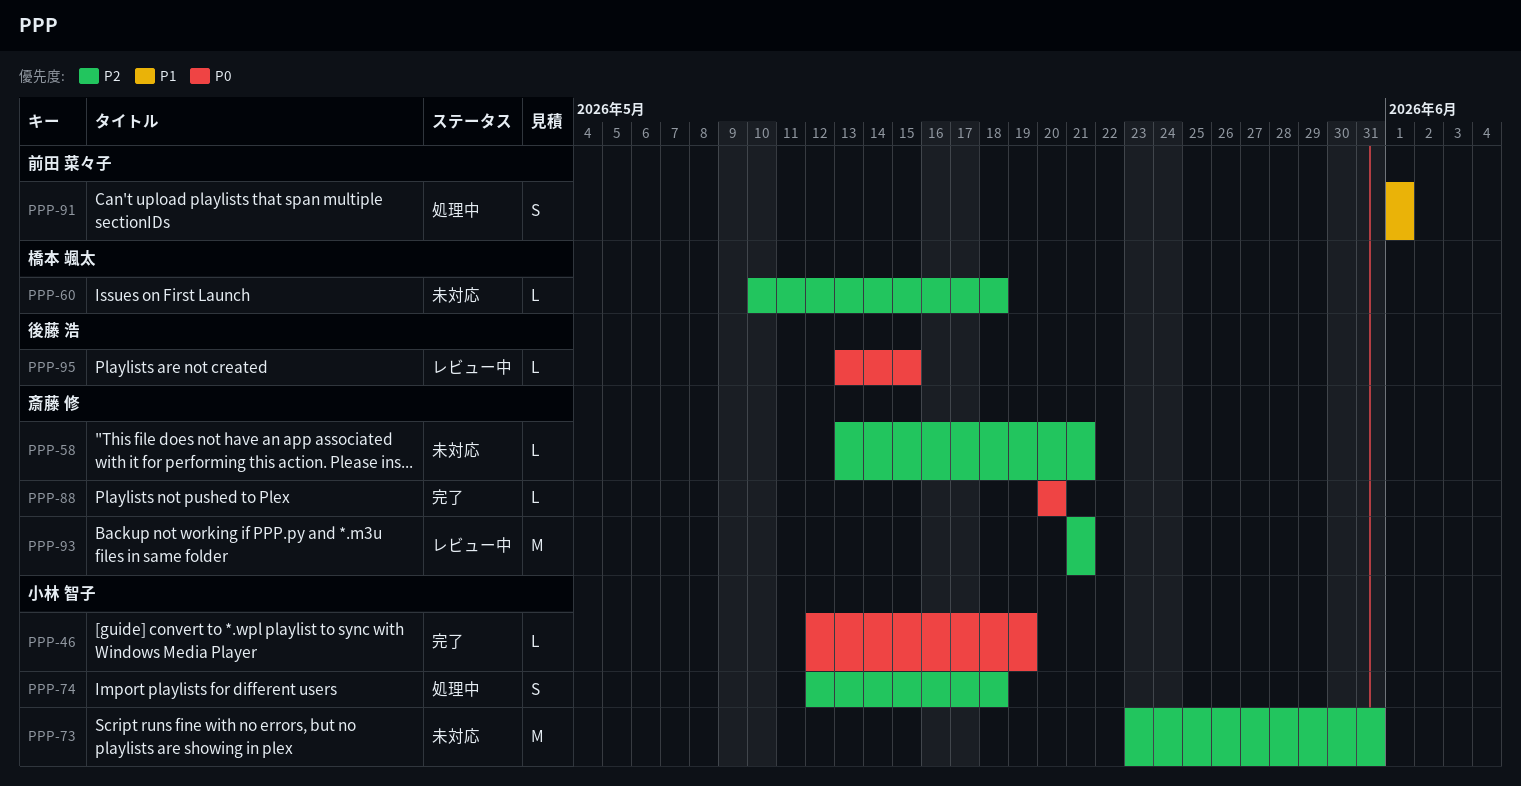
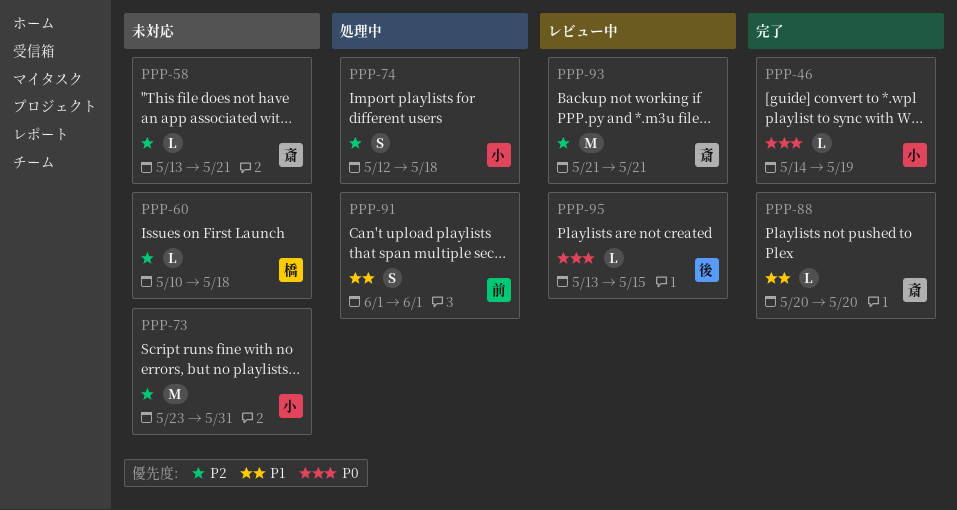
PPP-46, start: May 12 -> May 14
PPP-88, priority: P0 -> P1

